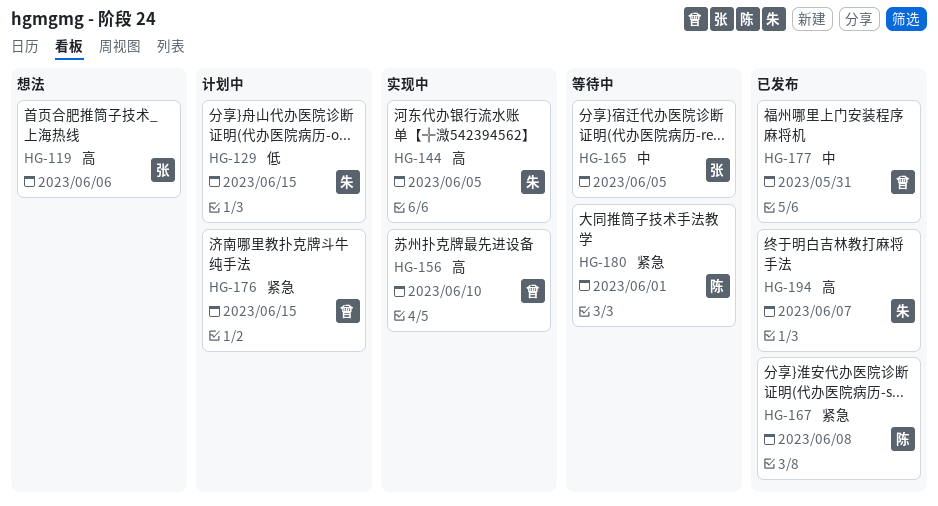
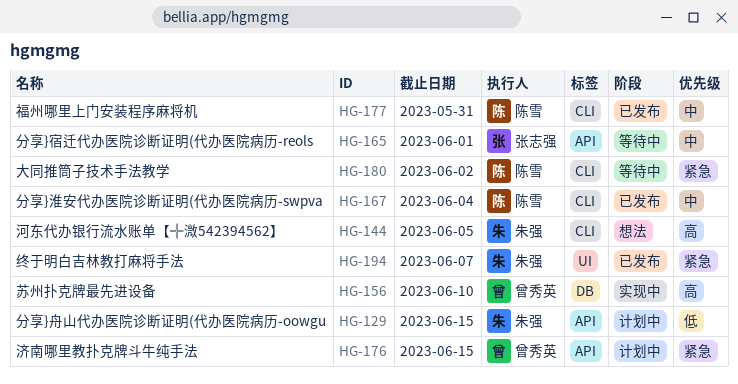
HG-119: present -> none
HG-144, status: 实现中 -> 想法
HG-165, due: Jun 5 -> Jun 1
HG-167, priority: 紧急 -> 中
HG-167, due: Jun 8 -> Jun 4
HG-177, owner: 曾秀英 -> 陈雪
HG-180, due: Jun 1 -> Jun 2
HG-194, priority: 高 -> 紧急

